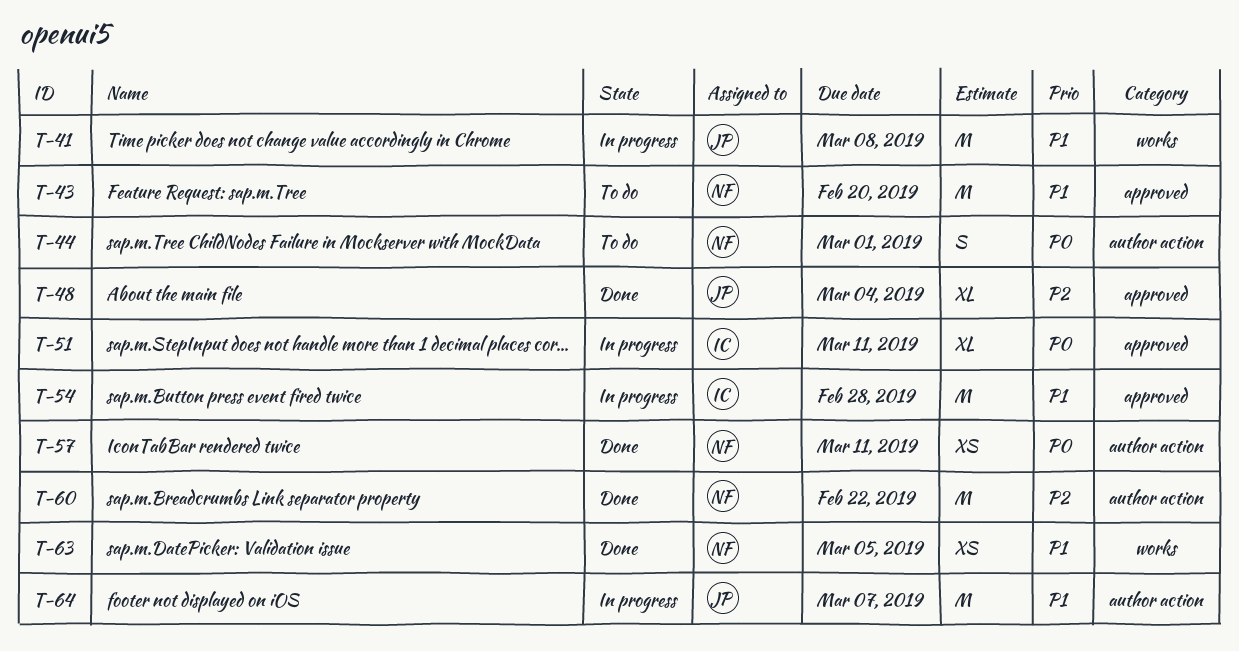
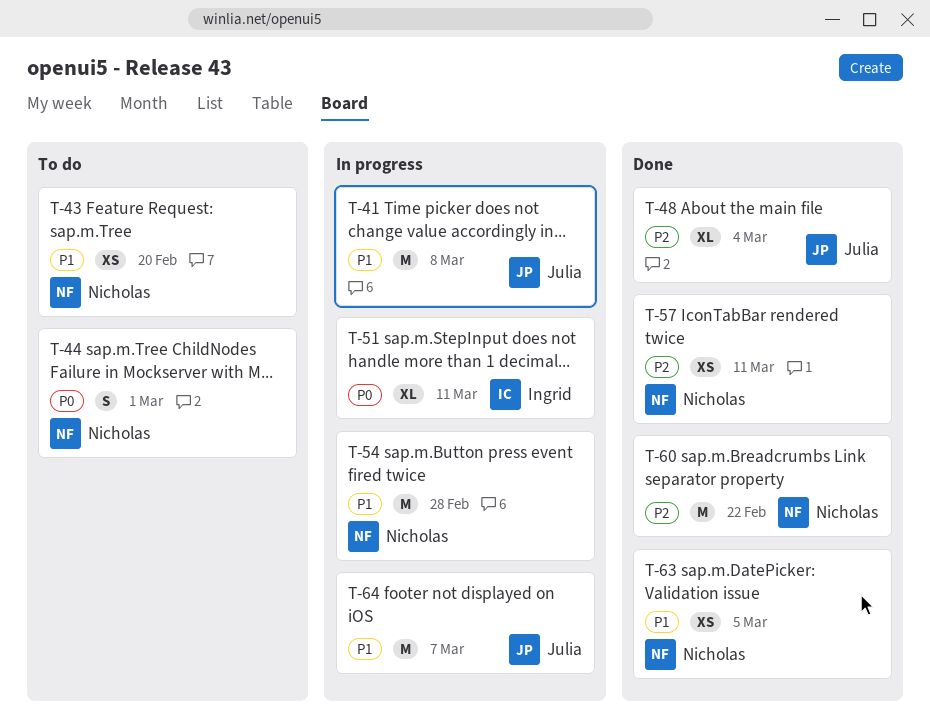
T-43, estimate: M -> XS
T-54, owner: Ingrid -> Nicholas
T-57, priority: P0 -> P2

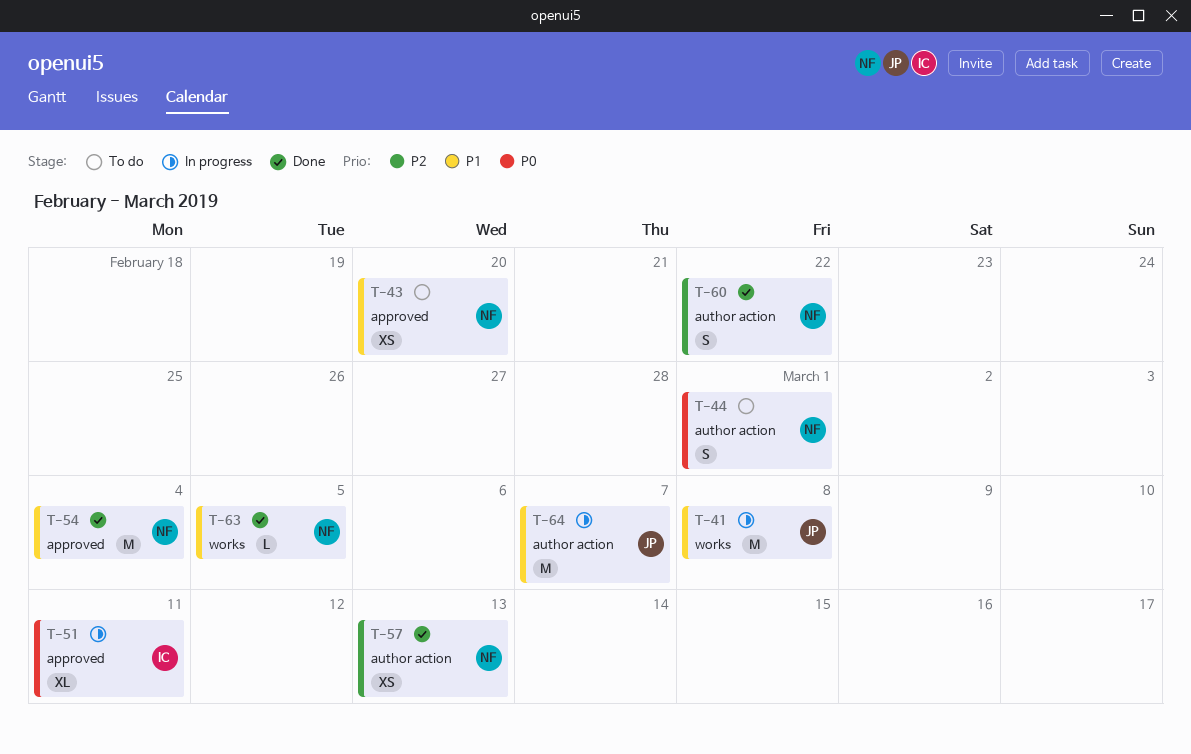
T-48: present -> none
T-54, status: In progress -> Done
T-54, due: Feb 28 -> Mar 4
T-57, due: Mar 11 -> Mar 13
T-60, estimate: M -> S
T-63, estimate: XS -> L

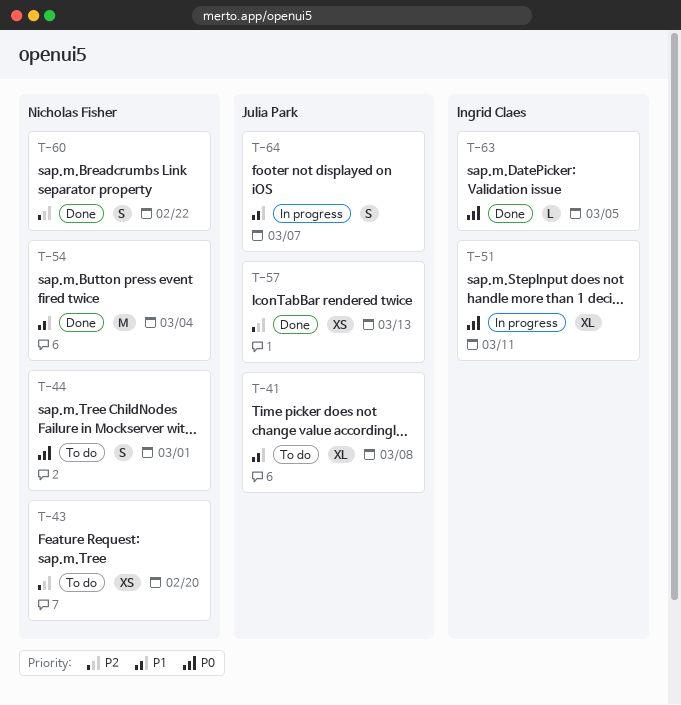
T-41, status: In progress -> To do
T-41, estimate: M -> XL
T-43, priority: P1 -> P2
T-57, owner: Nicholas Fisher -> Julia Park
T-63, owner: Nicholas Fisher -> Ingrid Claes
T-63, priority: P1 -> P0
T-64, estimate: M -> S

